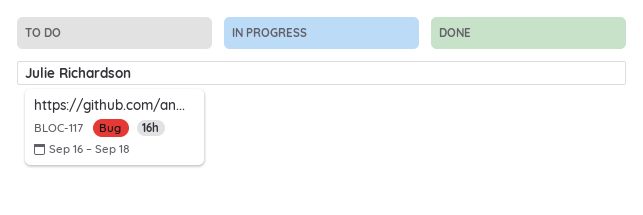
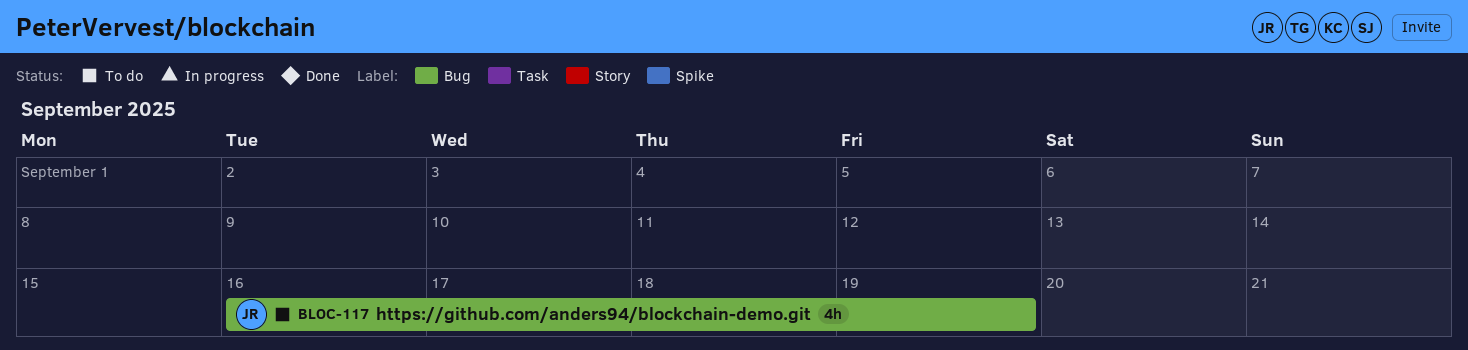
BLOC-117, estimate: 16h -> 4h
BLOC-117, due: Sep 18 -> Sep 19

